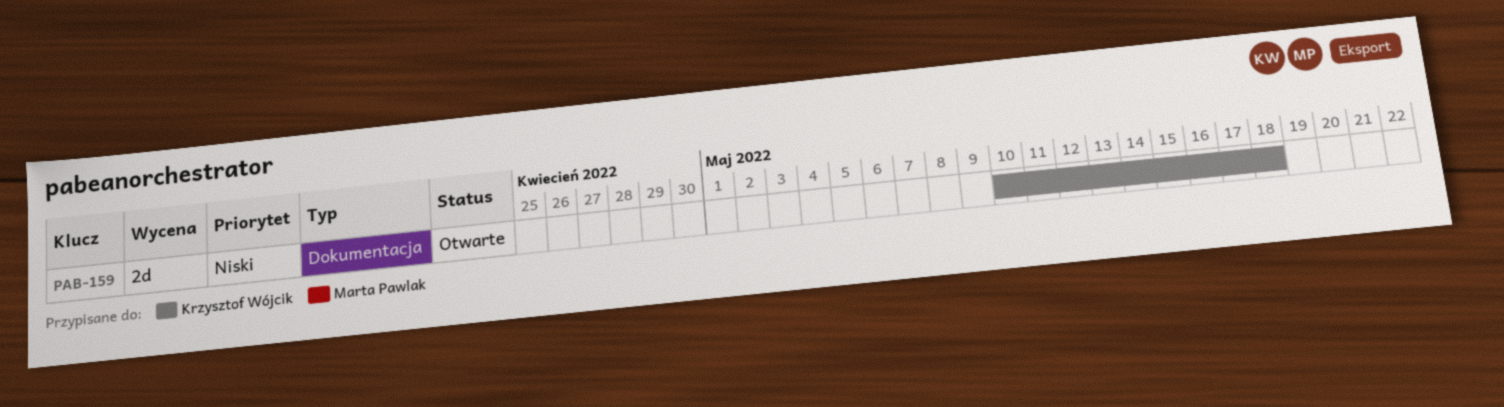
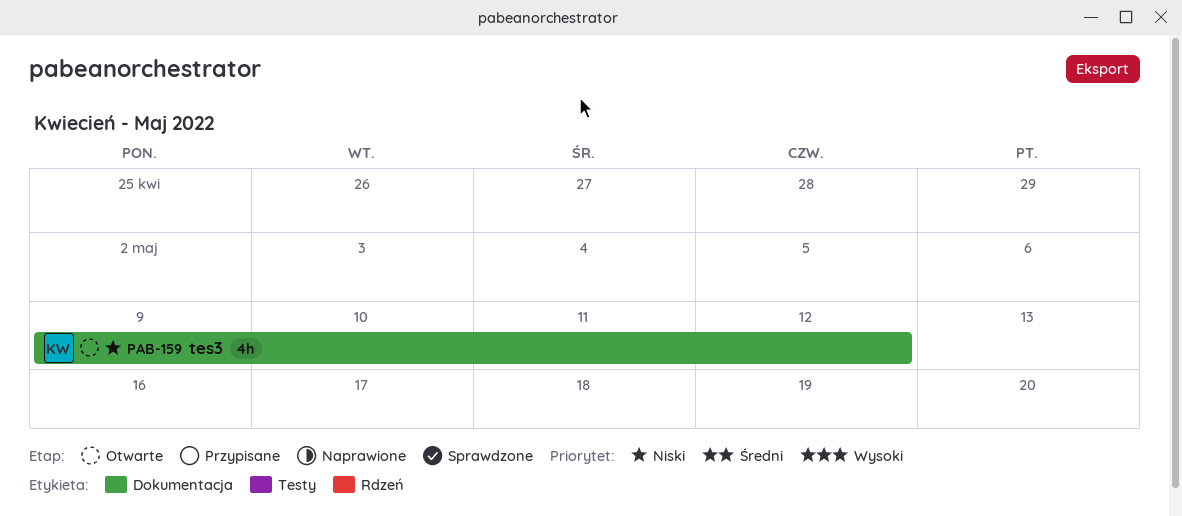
PAB-159, estimate: 2d -> 4h
PAB-159, start: May 10 -> May 9
PAB-159, due: May 18 -> May 12

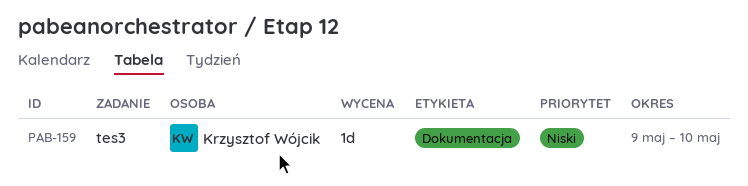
PAB-159, estimate: 4h -> 1d
PAB-159, due: May 12 -> May 10

